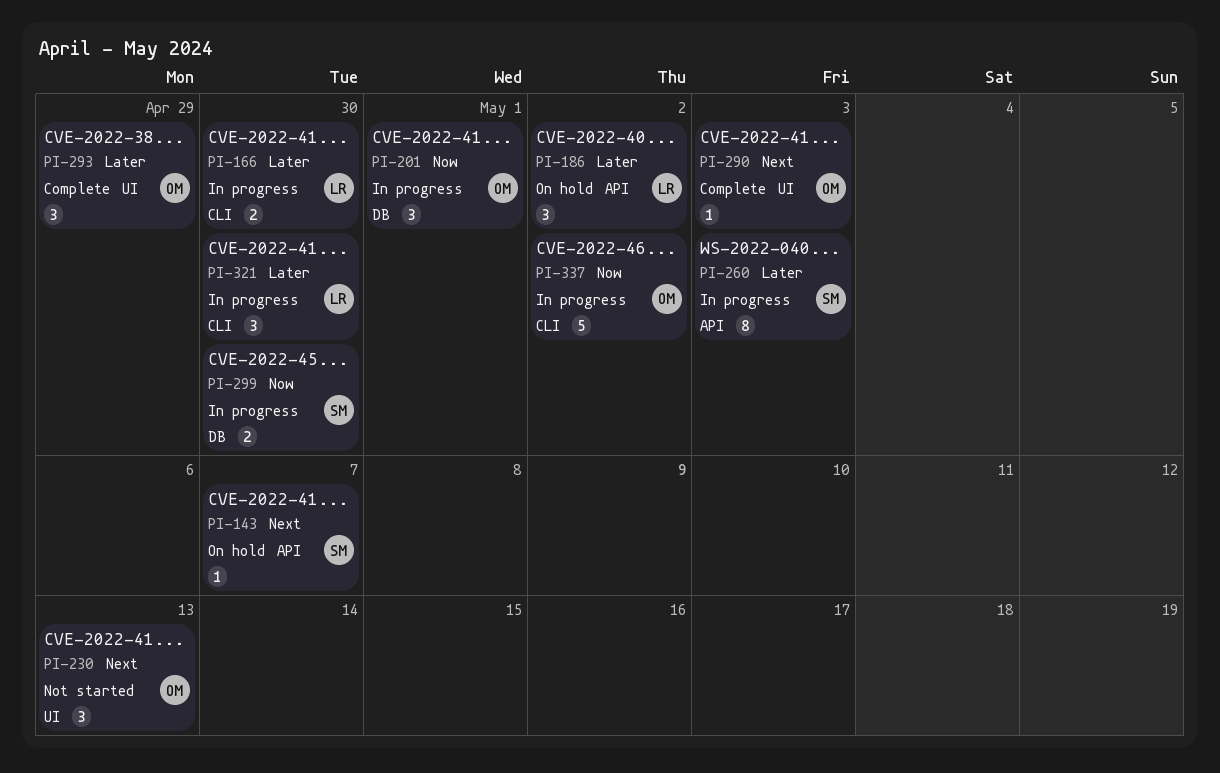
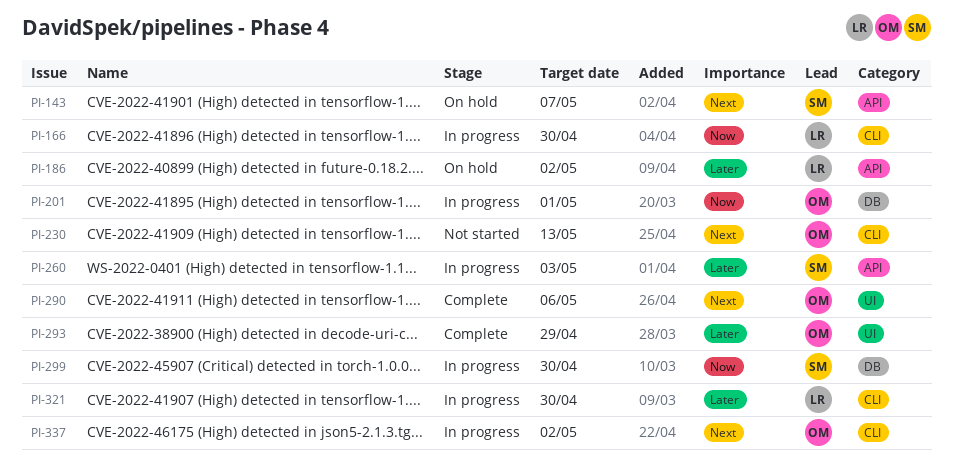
PI-166, priority: Later -> Now
PI-230, label: UI -> CLI
PI-290, due: May 3 -> May 6
PI-337, priority: Now -> Next

